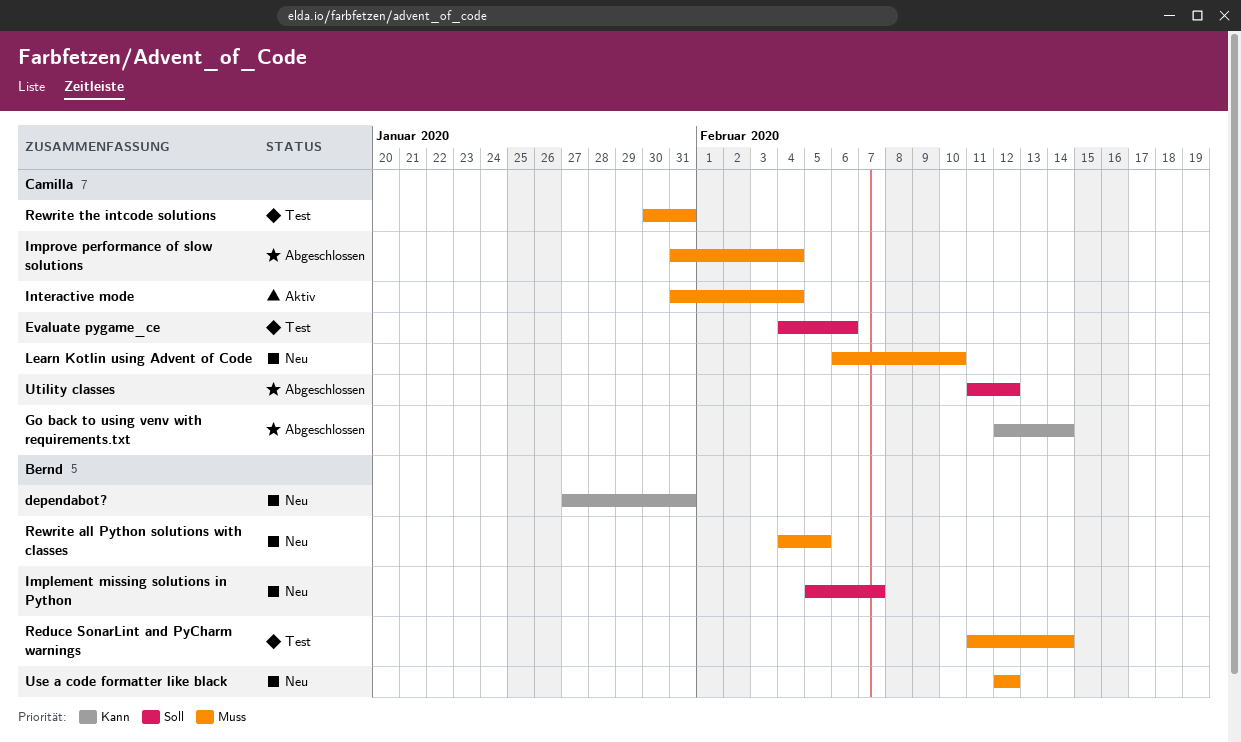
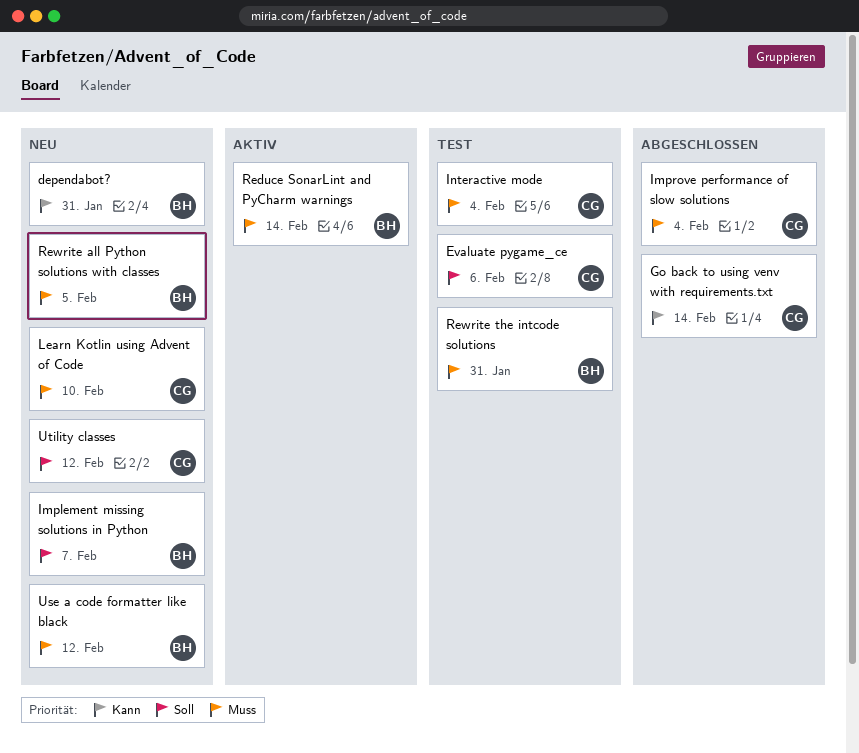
Interactive mode, status: Aktiv -> Test
Reduce SonarLint and PyCharm warnings, status: Test -> Aktiv
Rewrite the intcode solutions, owner: Camilla -> Bernd
Utility classes, status: Abgeschlossen -> Neu

